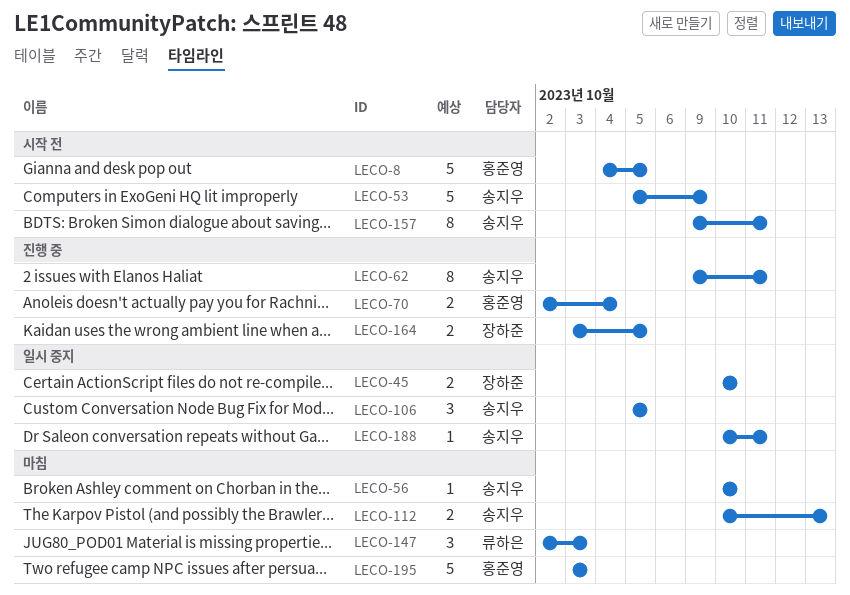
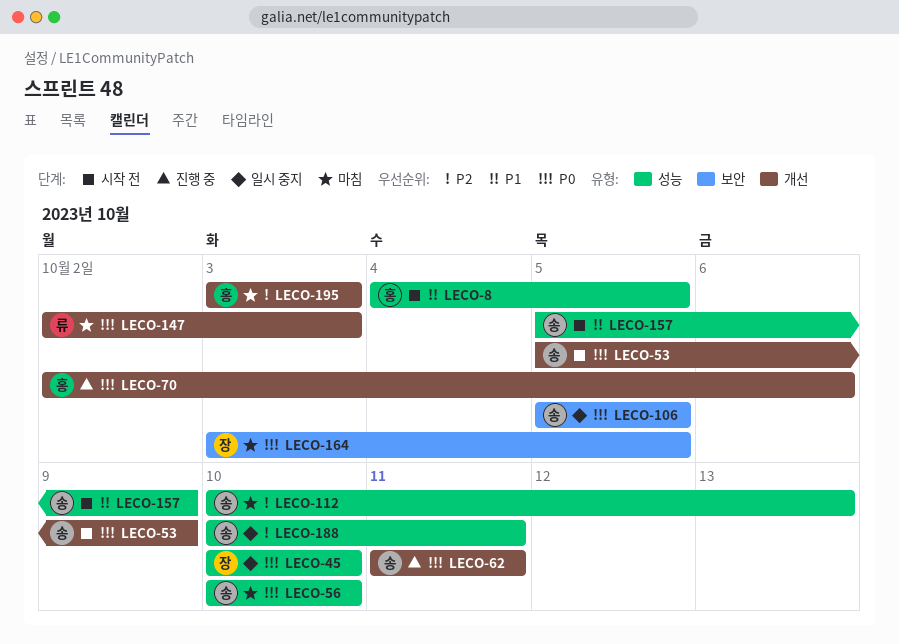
LECO-62, start: Oct 9 -> Oct 11
LECO-70, due: Oct 4 -> Oct 6
LECO-157, start: Oct 9 -> Oct 5
LECO-157, due: Oct 11 -> Oct 9
LECO-164, status: 진행 중 -> 마침

